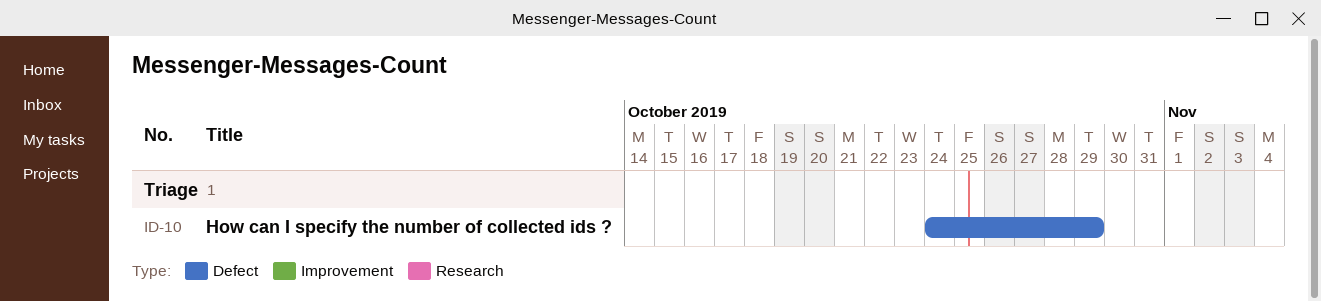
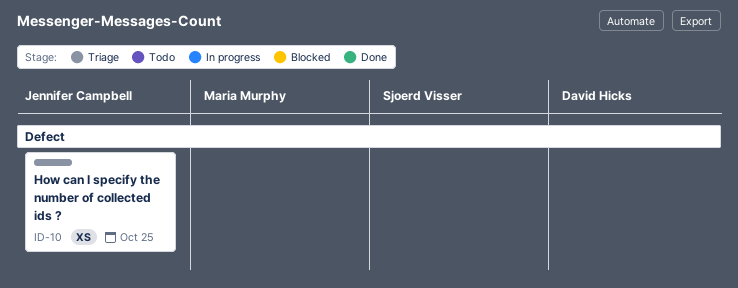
ID-10, due: Oct 29 -> Oct 25

